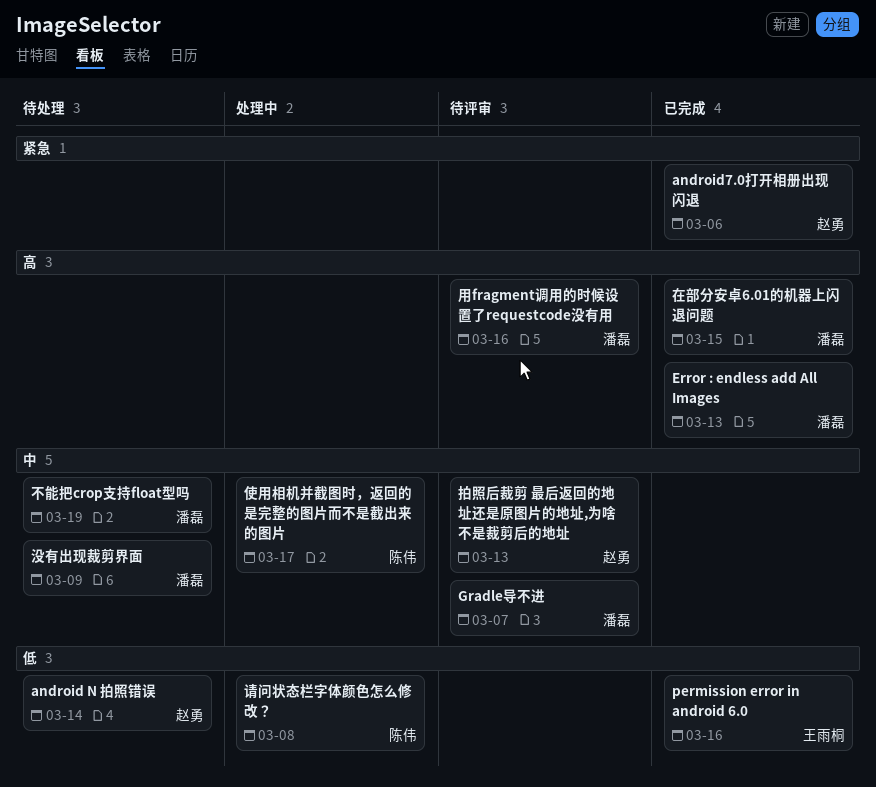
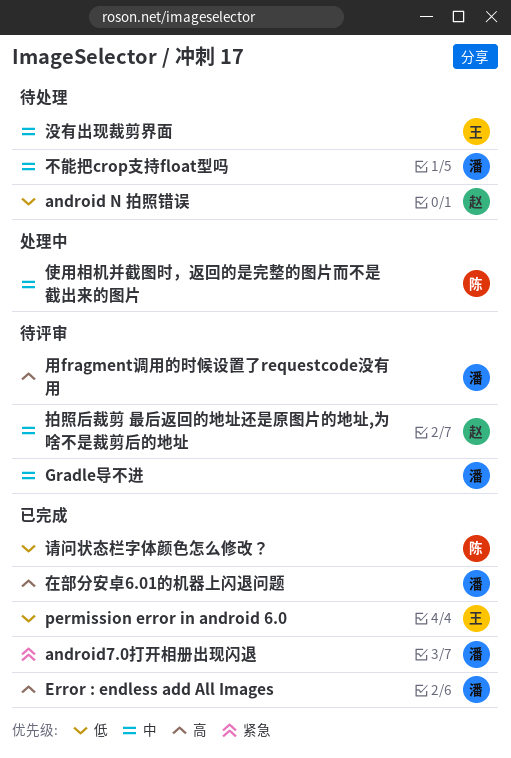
android7.0打开相册出现闪退, owner: 赵勇 -> 潘磊
没有出现裁剪界面, owner: 潘磊 -> 王雨桐
请问状态栏字体颜色怎么修改？, status: 处理中 -> 已完成

